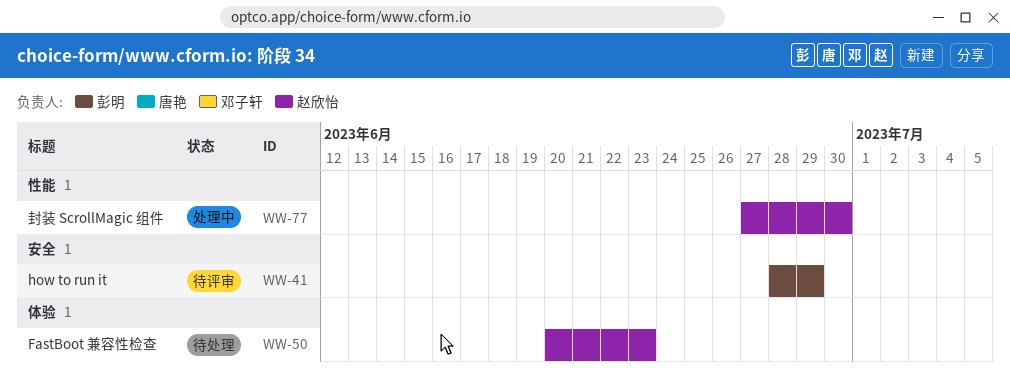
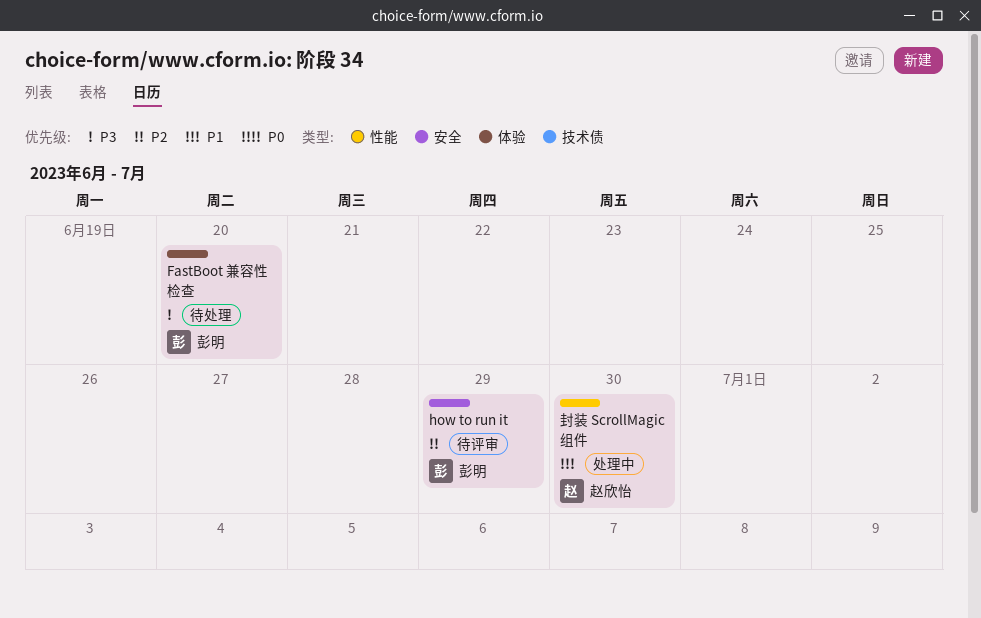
FastBoot 兼容性检查, owner: 赵欣怡 -> 彭明
FastBoot 兼容性检查, due: Jun 23 -> Jun 20

